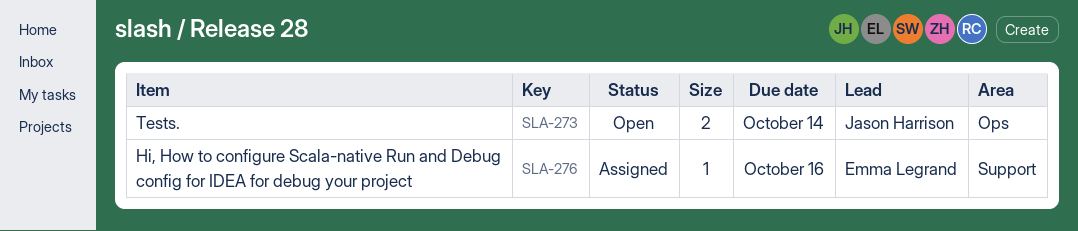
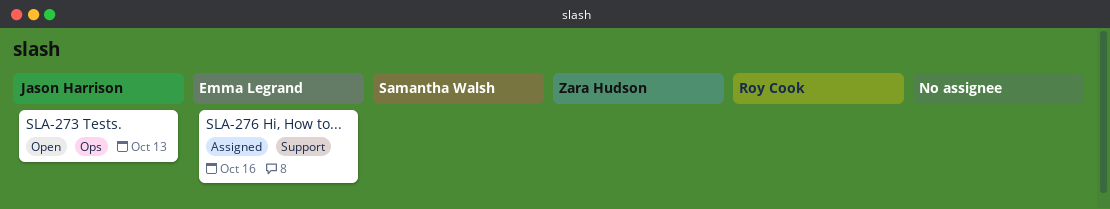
SLA-273, due: Oct 14 -> Oct 13

